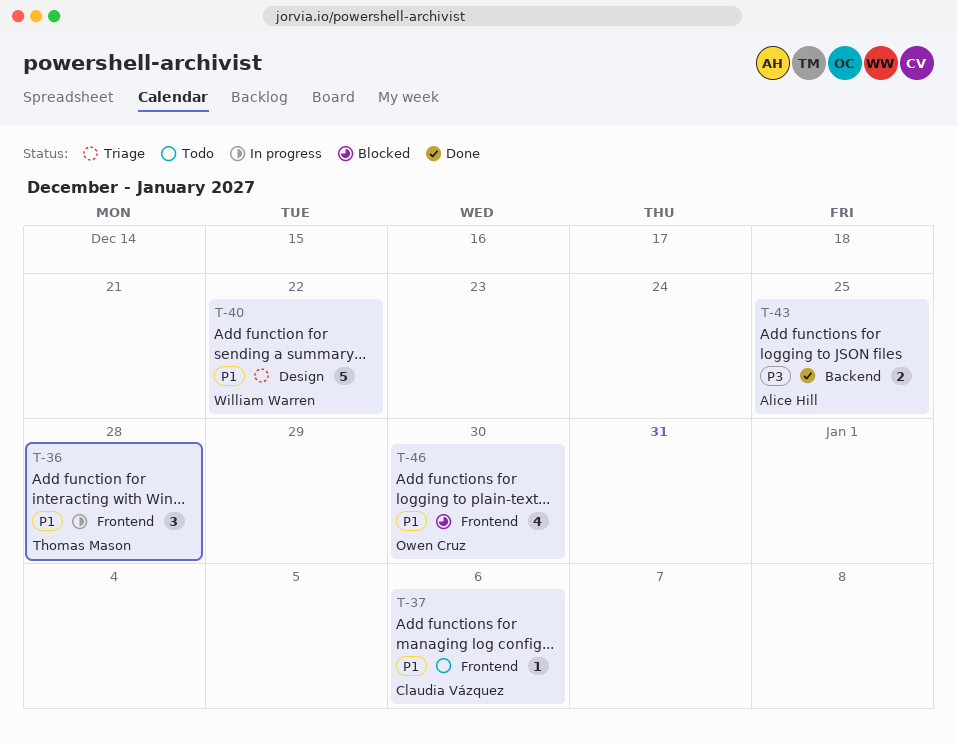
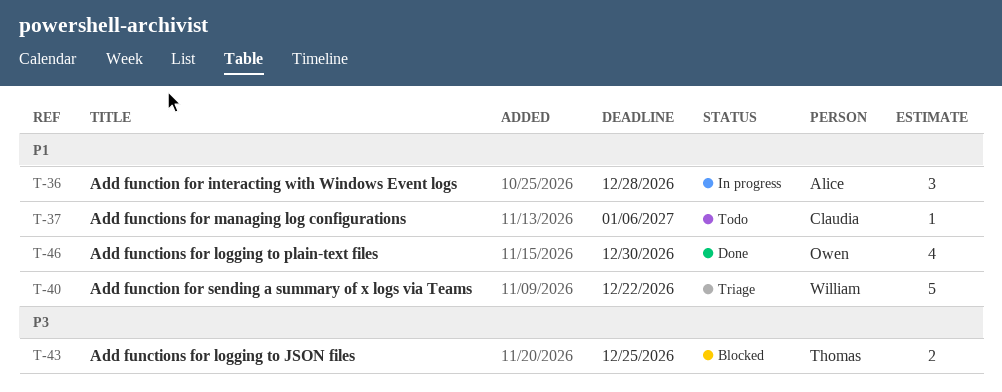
T-36, owner: Thomas Mason -> Alice Hill
T-43, status: Done -> Blocked
T-43, owner: Alice Hill -> Thomas Mason
T-46, status: Blocked -> Done

